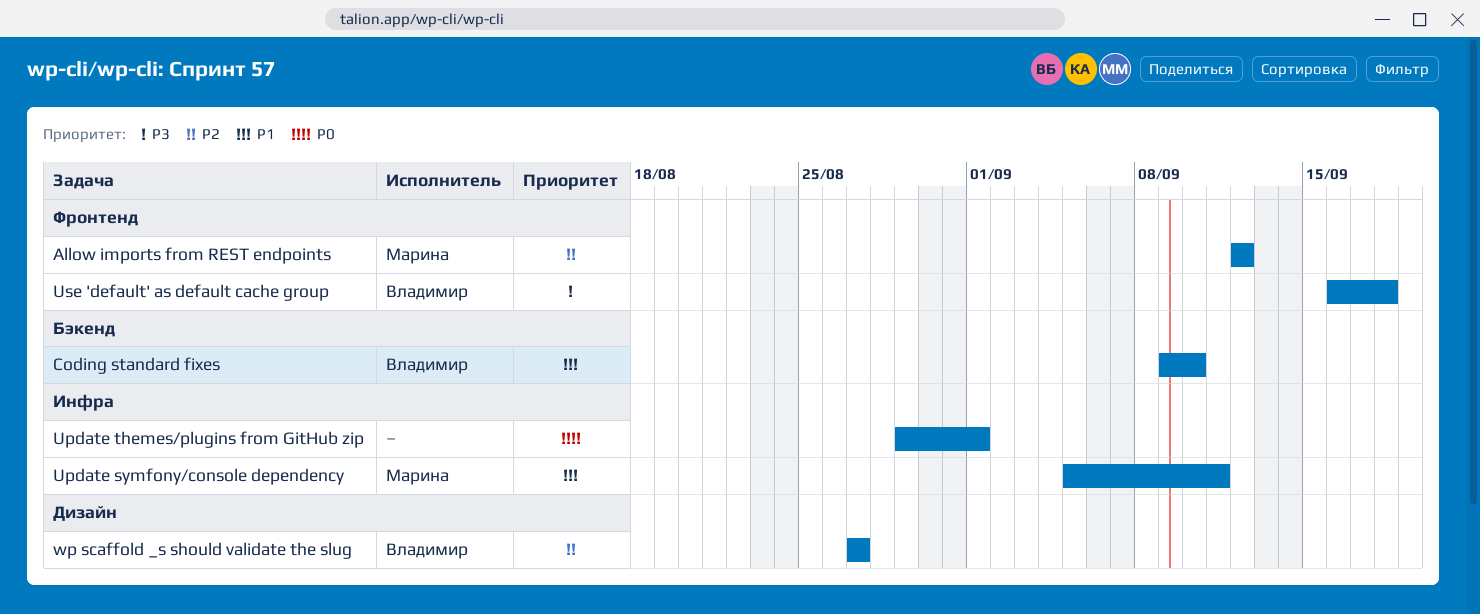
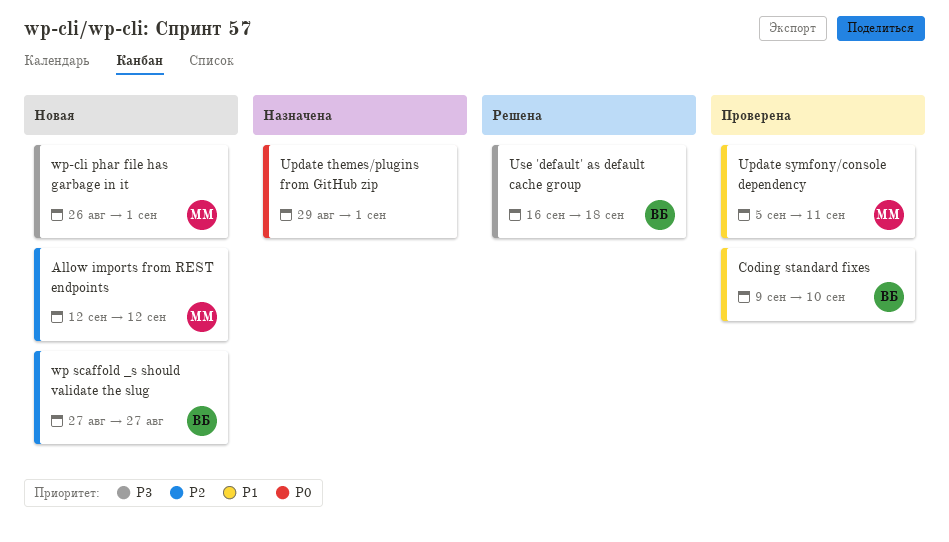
wp-cli phar file has garbage in it: none -> present

